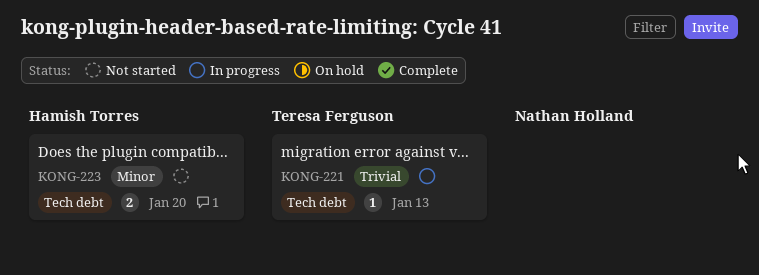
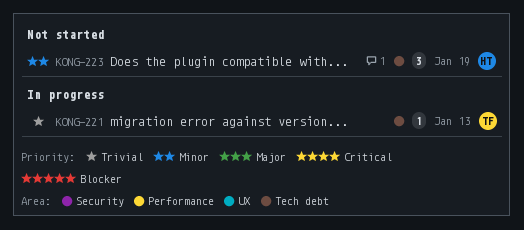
KONG-223, estimate: 2 -> 3
KONG-223, due: Jan 20 -> Jan 19

